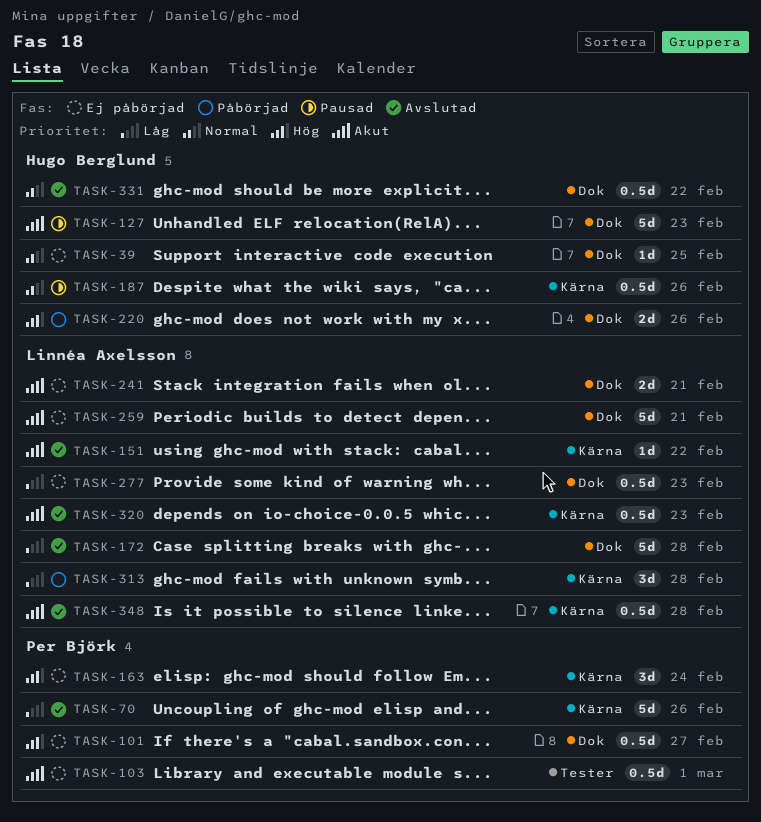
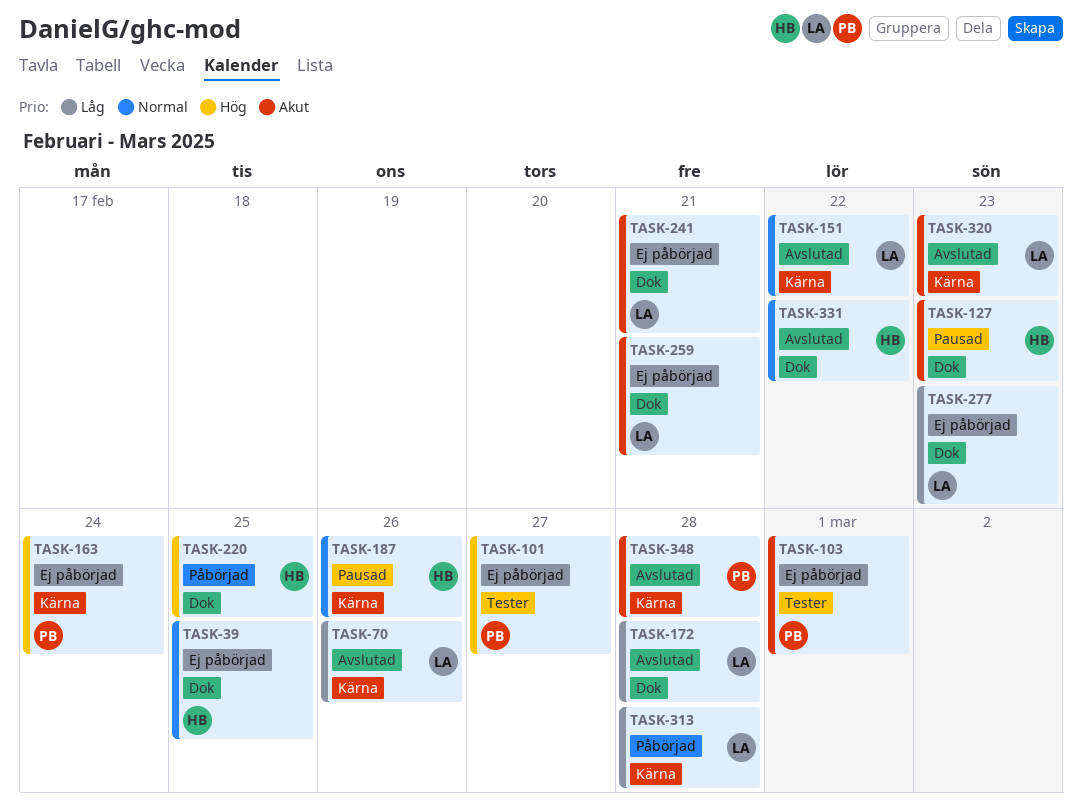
TASK-70, owner: Per Björk -> Linnéa Axelsson
TASK-101, label: Dok -> Tester
TASK-151, priority: Akut -> Normal
TASK-220, due: Feb 26 -> Feb 25
TASK-348, owner: Linnéa Axelsson -> Per Björk

